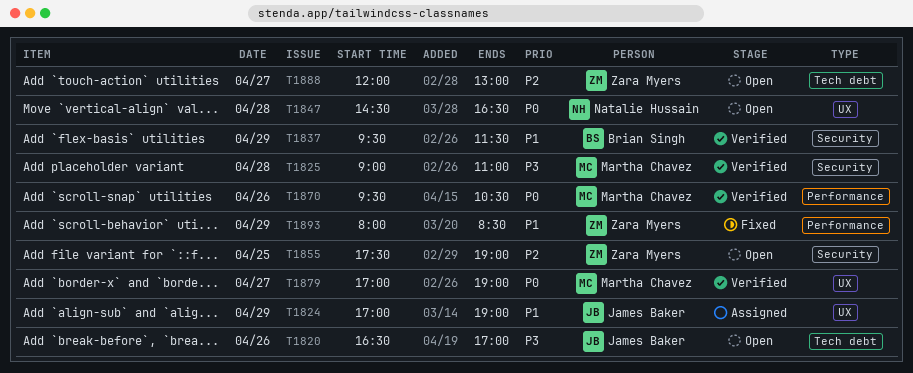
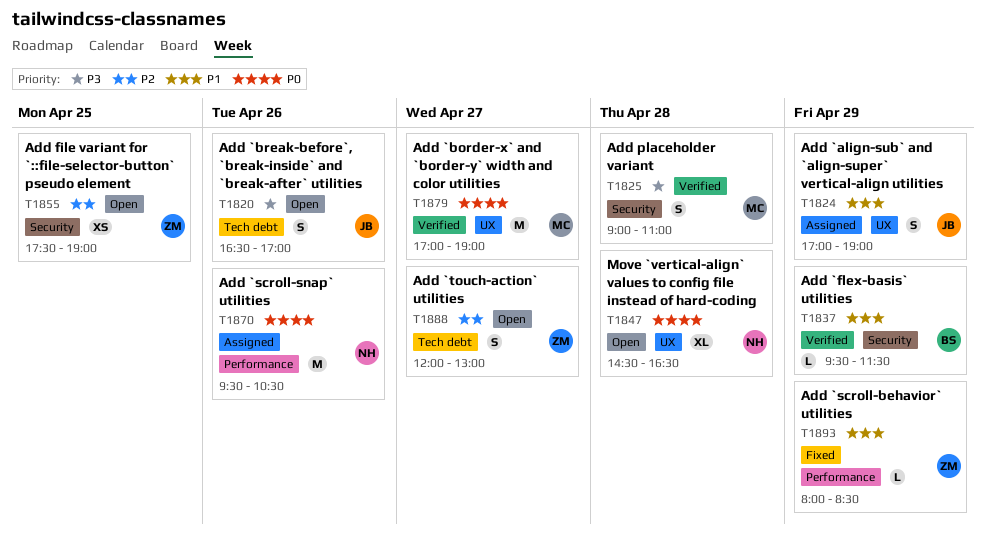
T1870, status: Verified -> Assigned
T1870, owner: Martha Chavez -> Natalie Hussain

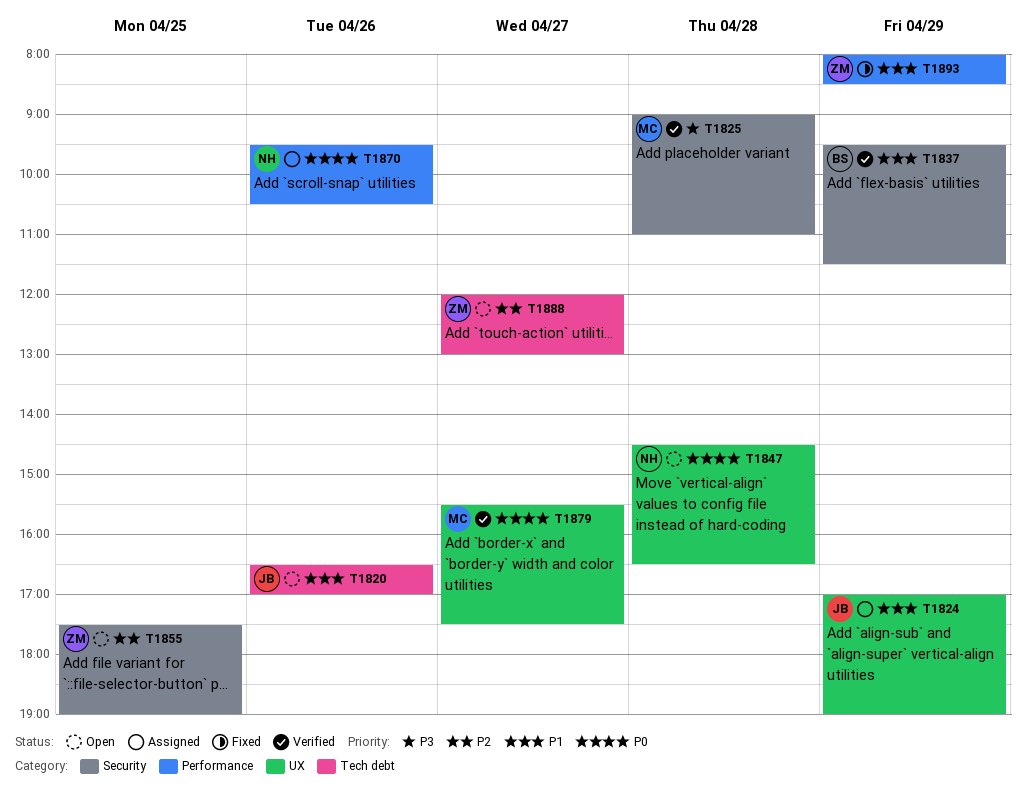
T1820, priority: P3 -> P1
T1879, begins: 17:00 -> 15:30
T1879, ends: 19:00 -> 17:30

